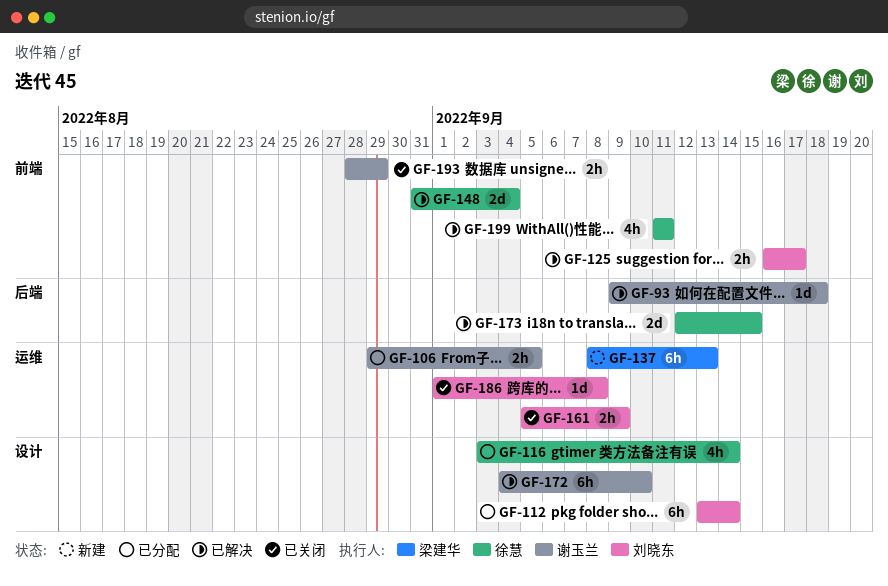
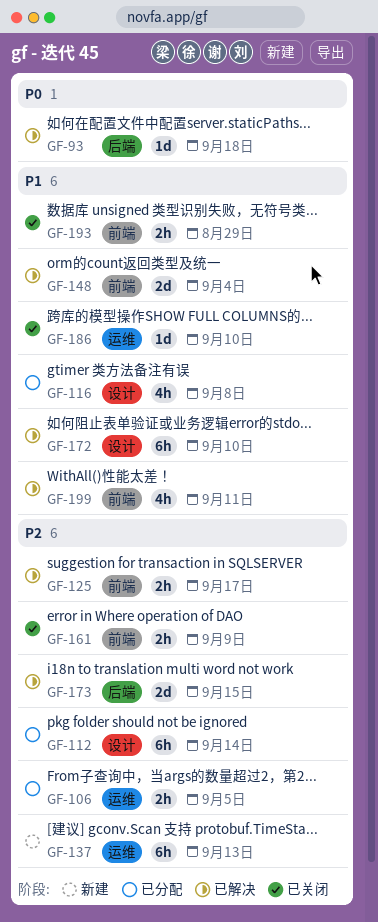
GF-116, due: Sep 14 -> Sep 8
GF-161, label: 运维 -> 前端
GF-186, due: Sep 8 -> Sep 10

